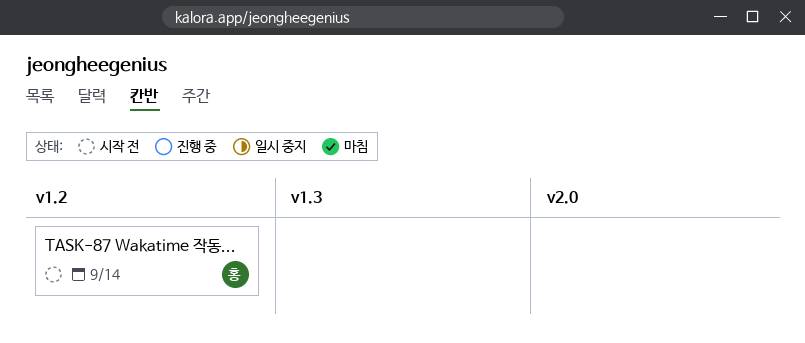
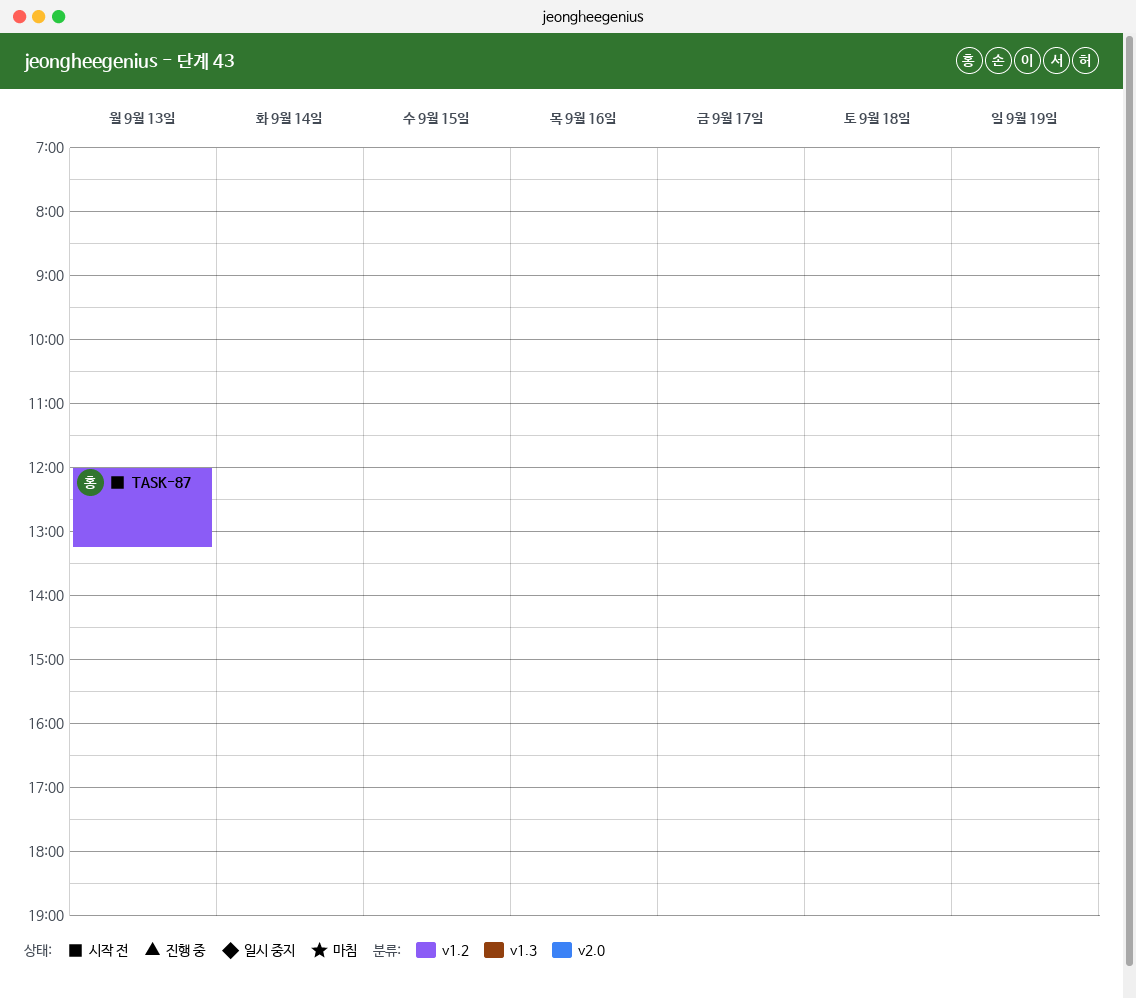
TASK-87, day: Sep 14 -> Sep 13

